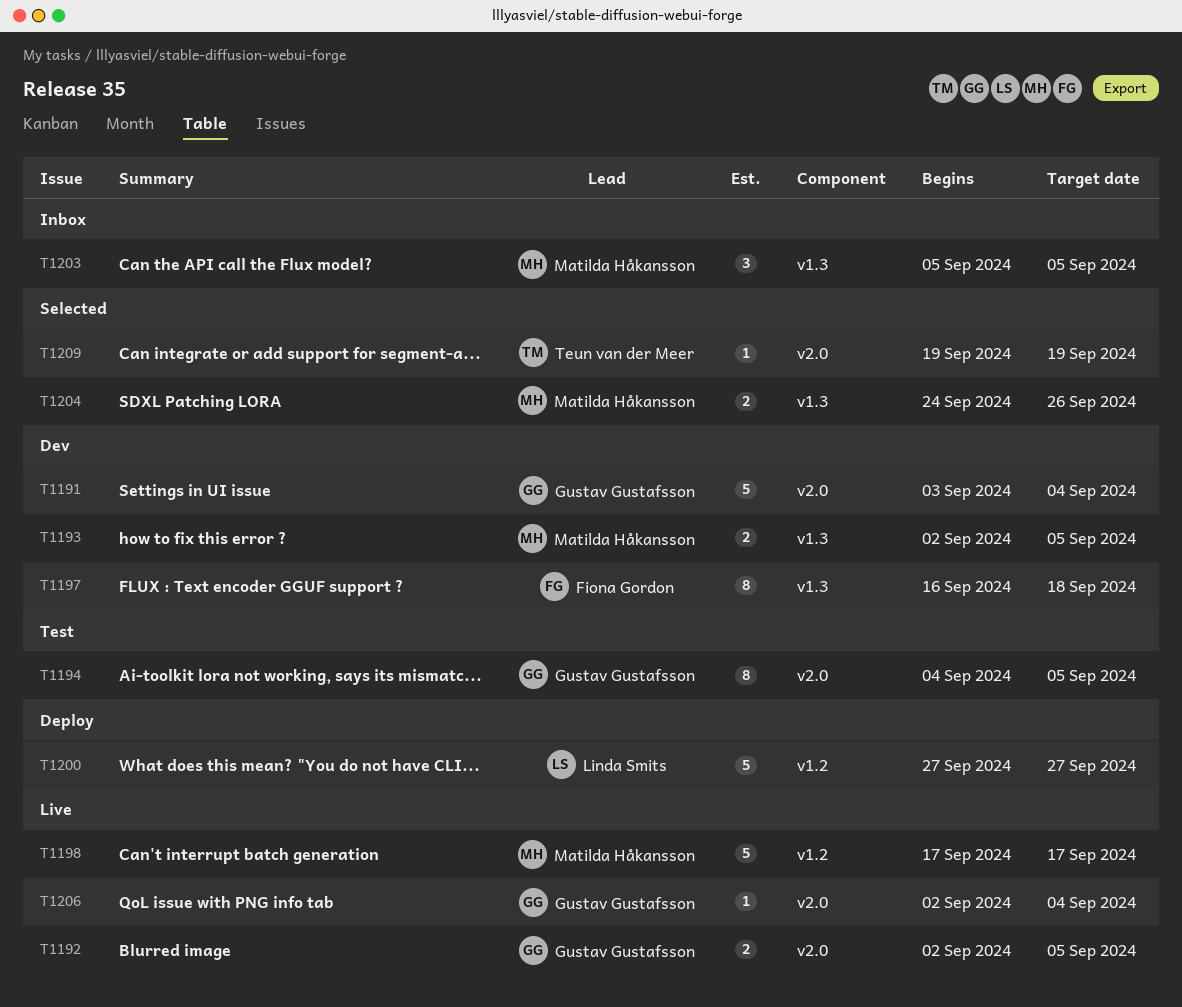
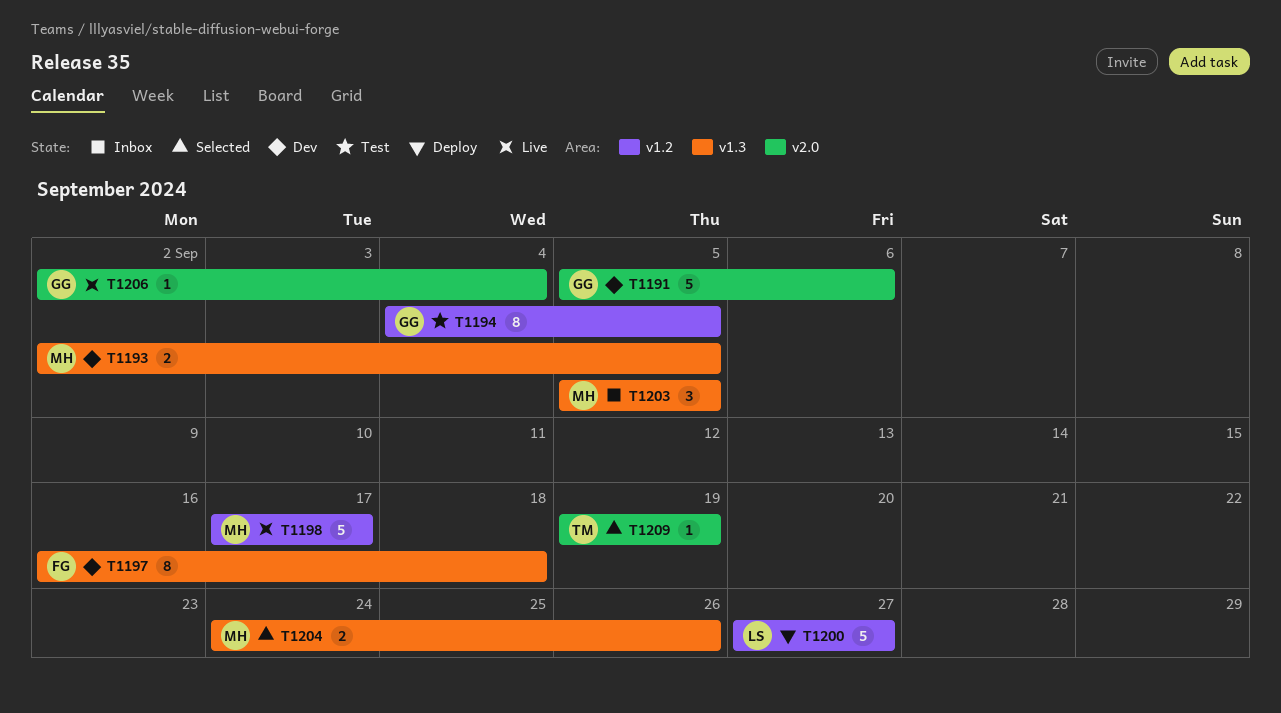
T1191, start: Sep 3 -> Sep 5
T1191, due: Sep 4 -> Sep 6
T1192: present -> none
T1194, label: v2.0 -> v1.2

